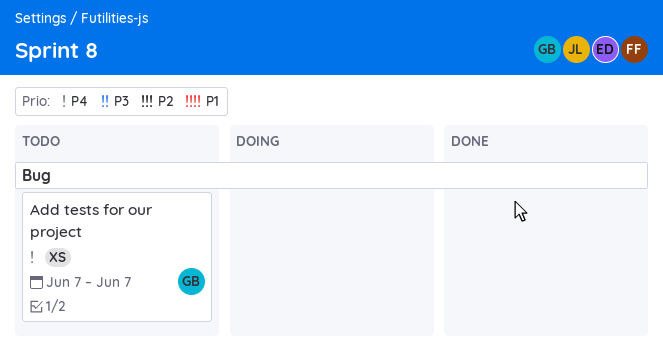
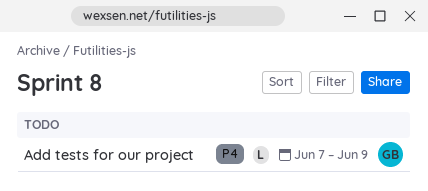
Add tests for our project, estimate: XS -> L
Add tests for our project, due: Jun 7 -> Jun 9

